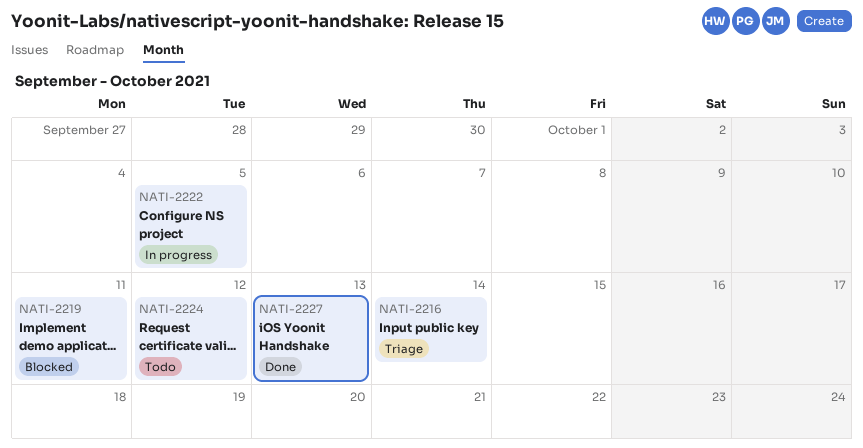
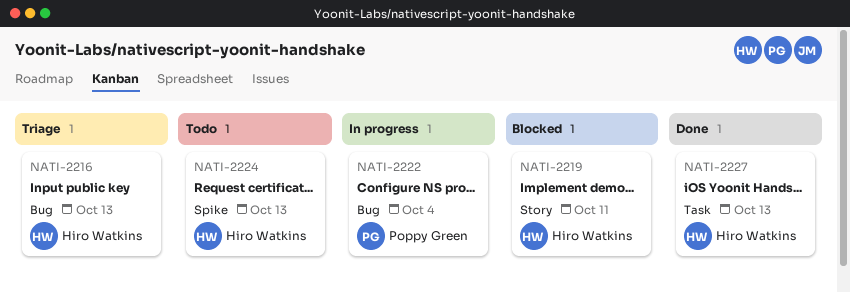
NATI-2216, due: Oct 14 -> Oct 13
NATI-2222, due: Oct 5 -> Oct 4
NATI-2224, due: Oct 12 -> Oct 13

